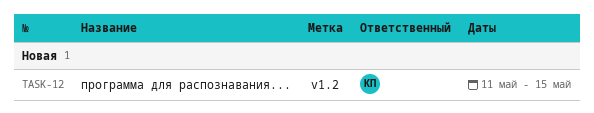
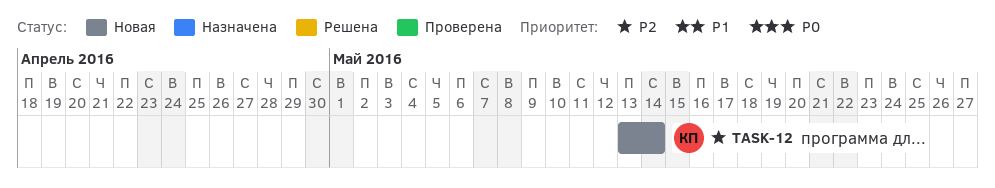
TASK-12, start: May 11 -> May 13
TASK-12, due: May 15 -> May 14

